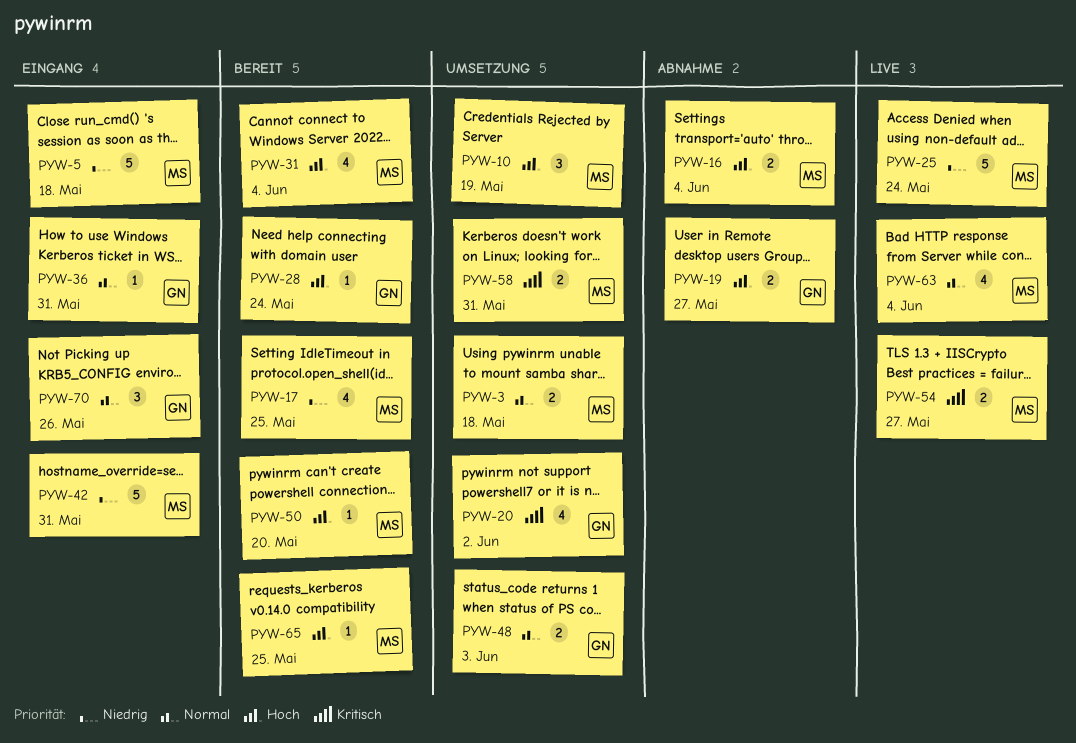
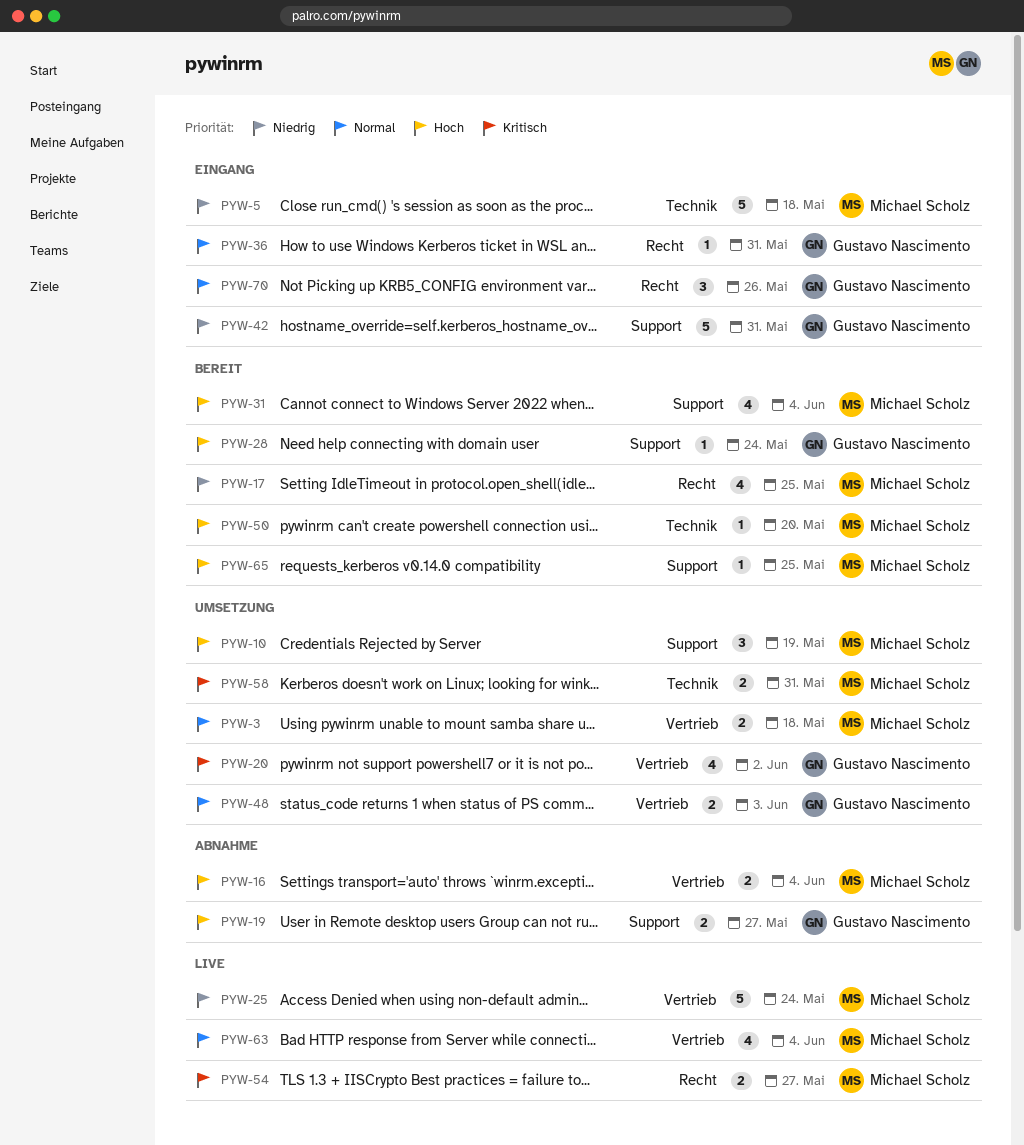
PYW-42, owner: Michael Scholz -> Gustavo Nascimento

